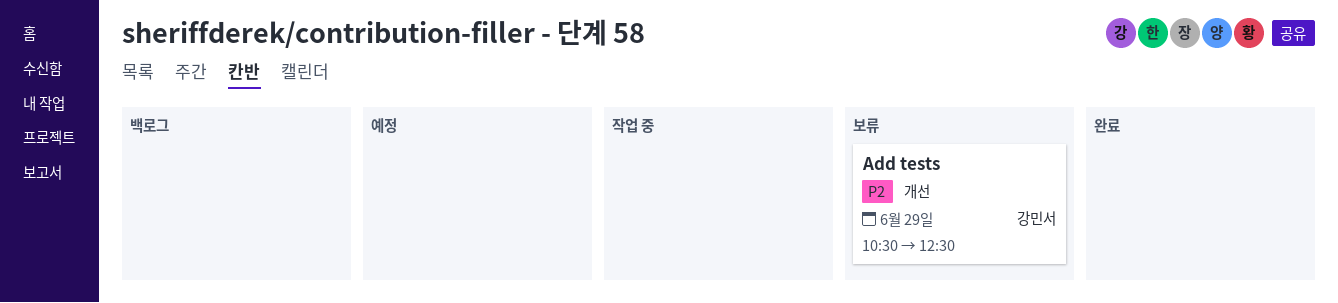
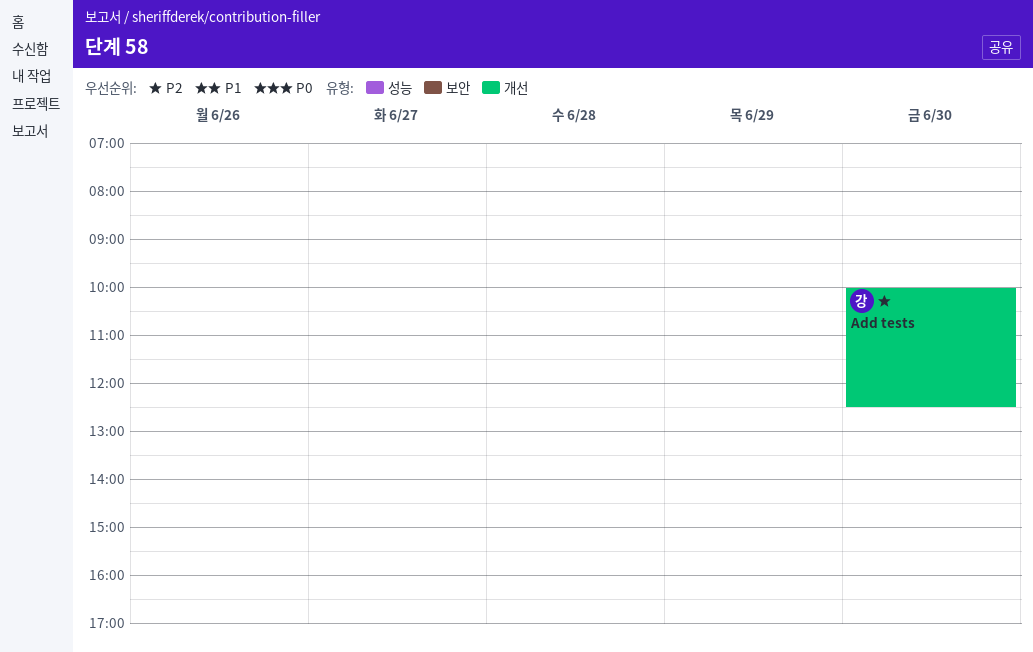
Add tests, day: Jun 29 -> Jun 30
Add tests, begins: 10:30 -> 10:00

